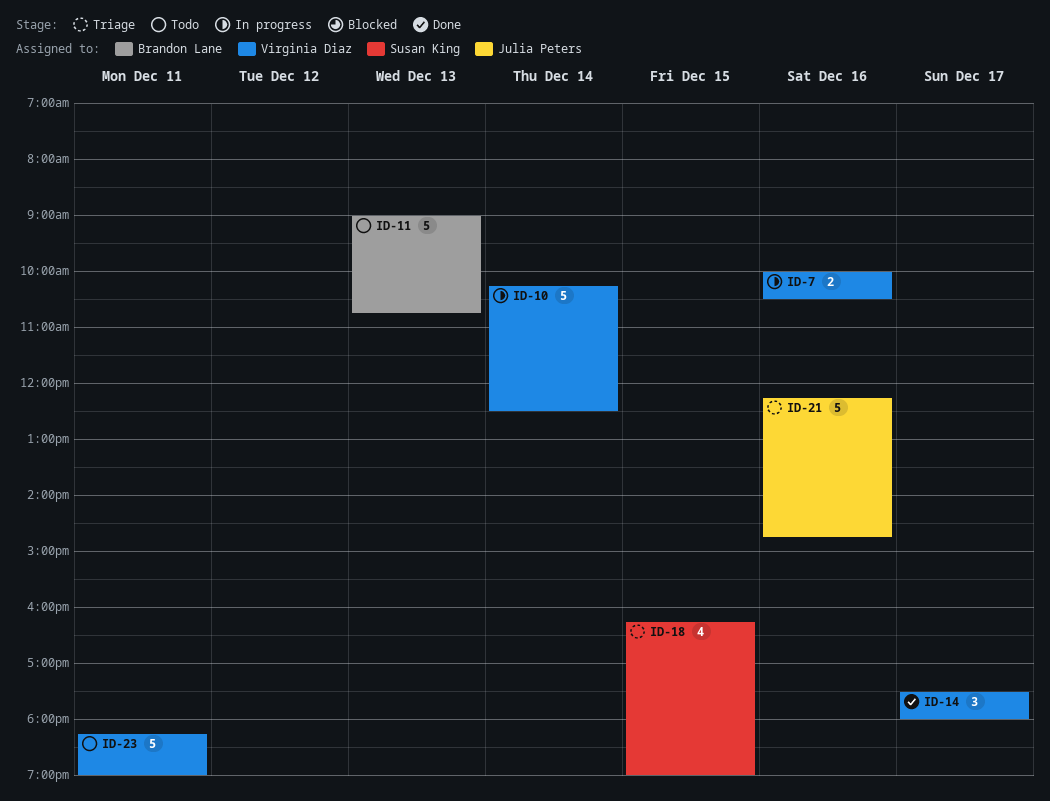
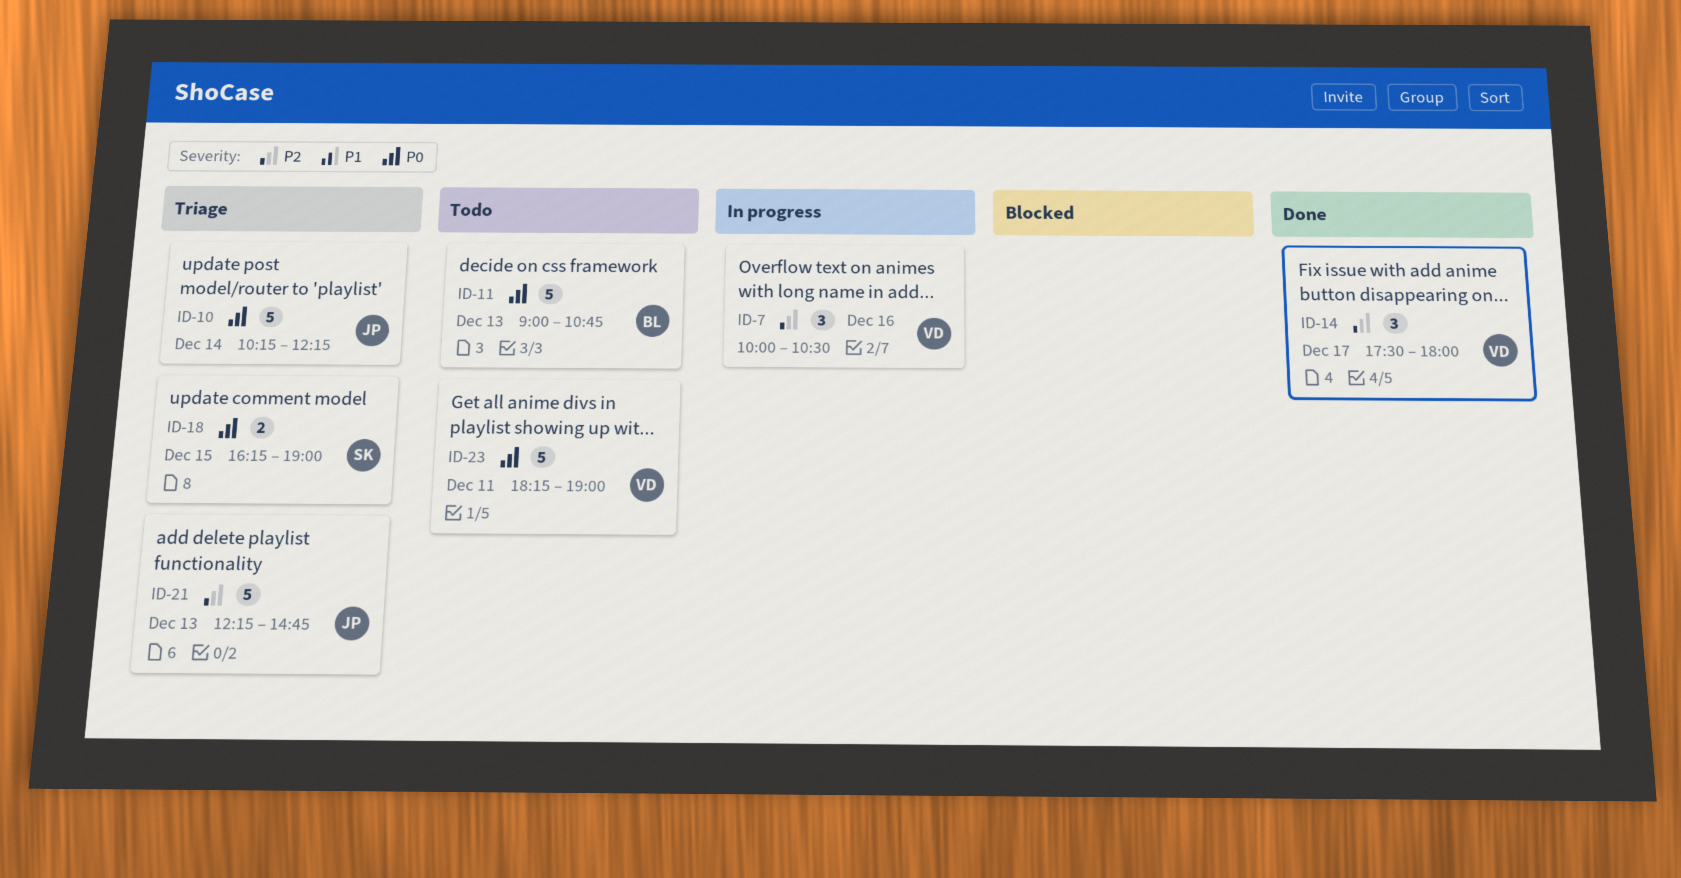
ID-7, estimate: 2 -> 3
ID-10, status: In progress -> Triage
ID-10, owner: Virginia Diaz -> Julia Peters
ID-10, ends: 12:30 -> 12:15
ID-18, estimate: 4 -> 2
ID-21, day: Dec 16 -> Dec 13

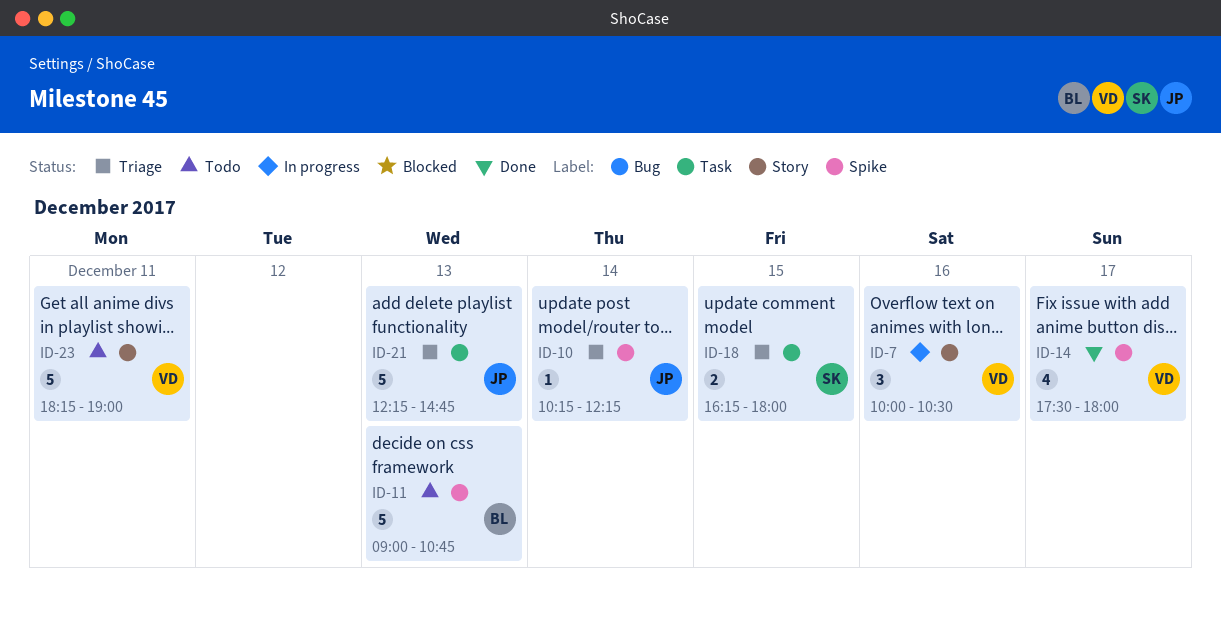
ID-10, estimate: 5 -> 1
ID-14, estimate: 3 -> 4
ID-18, ends: 19:00 -> 18:00

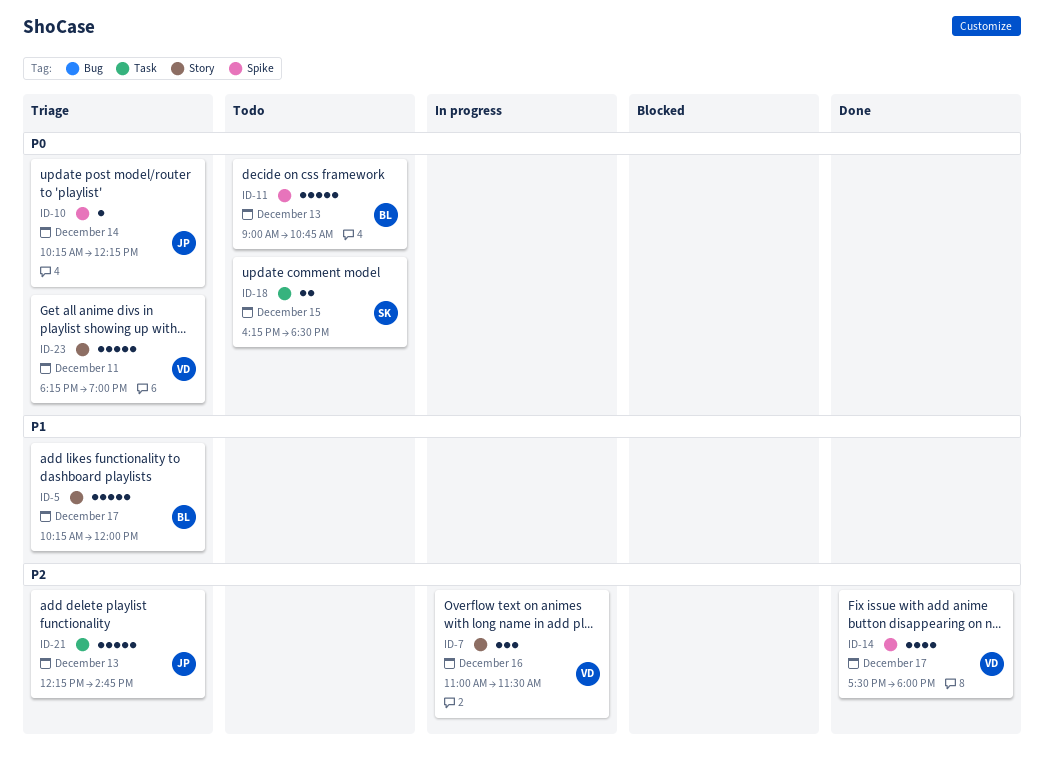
ID-5: none -> present
ID-7, begins: 10:00 -> 11:00
ID-7, ends: 10:30 -> 11:30
ID-18, status: Triage -> Todo
ID-18, ends: 18:00 -> 18:30
ID-23, status: Todo -> Triage

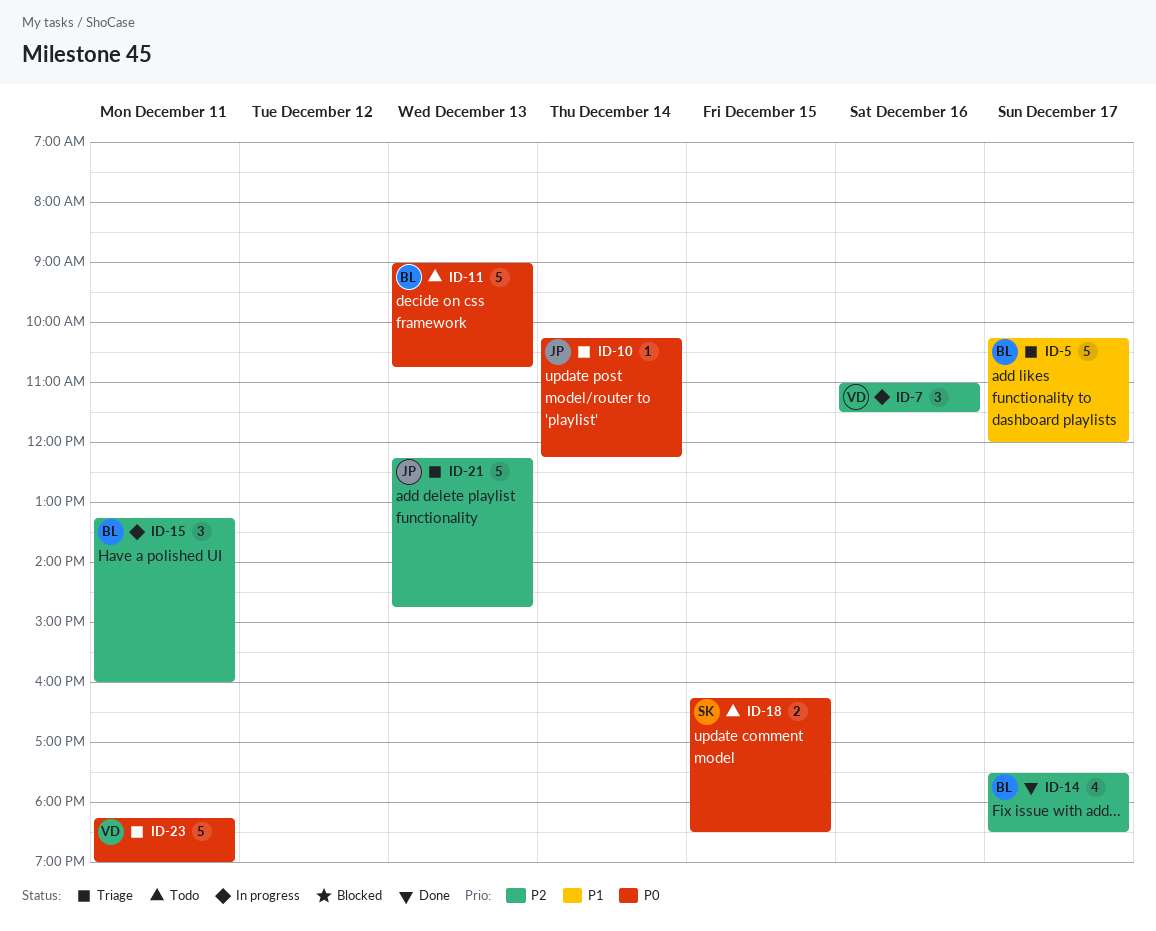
ID-14, owner: VD -> BL
ID-14, ends: 18:00 -> 18:30
ID-15: none -> present

